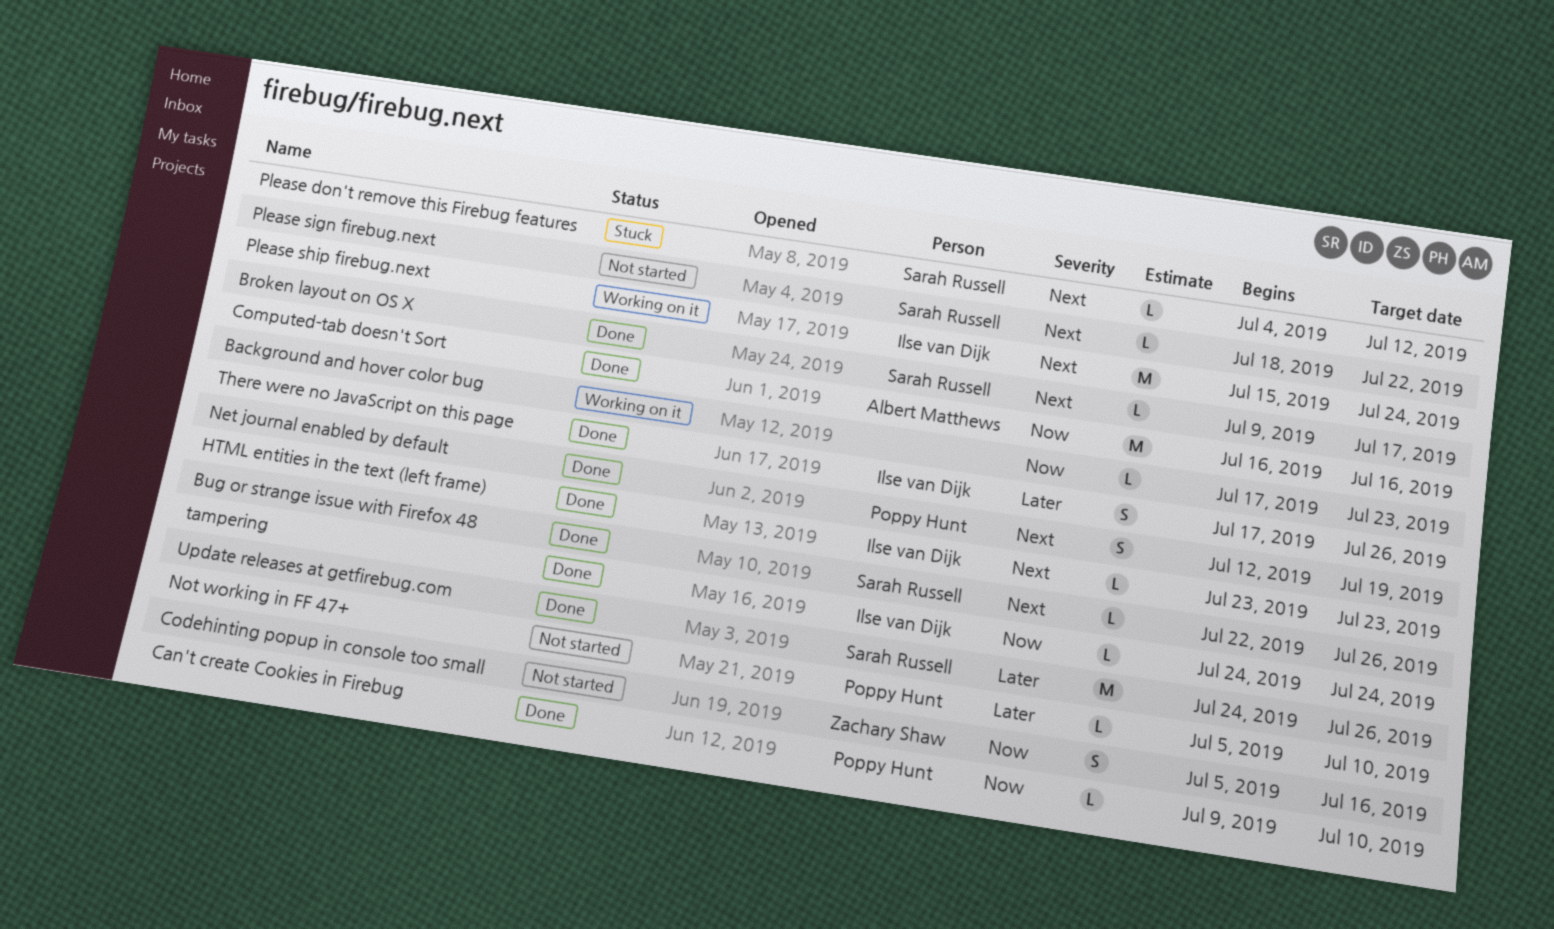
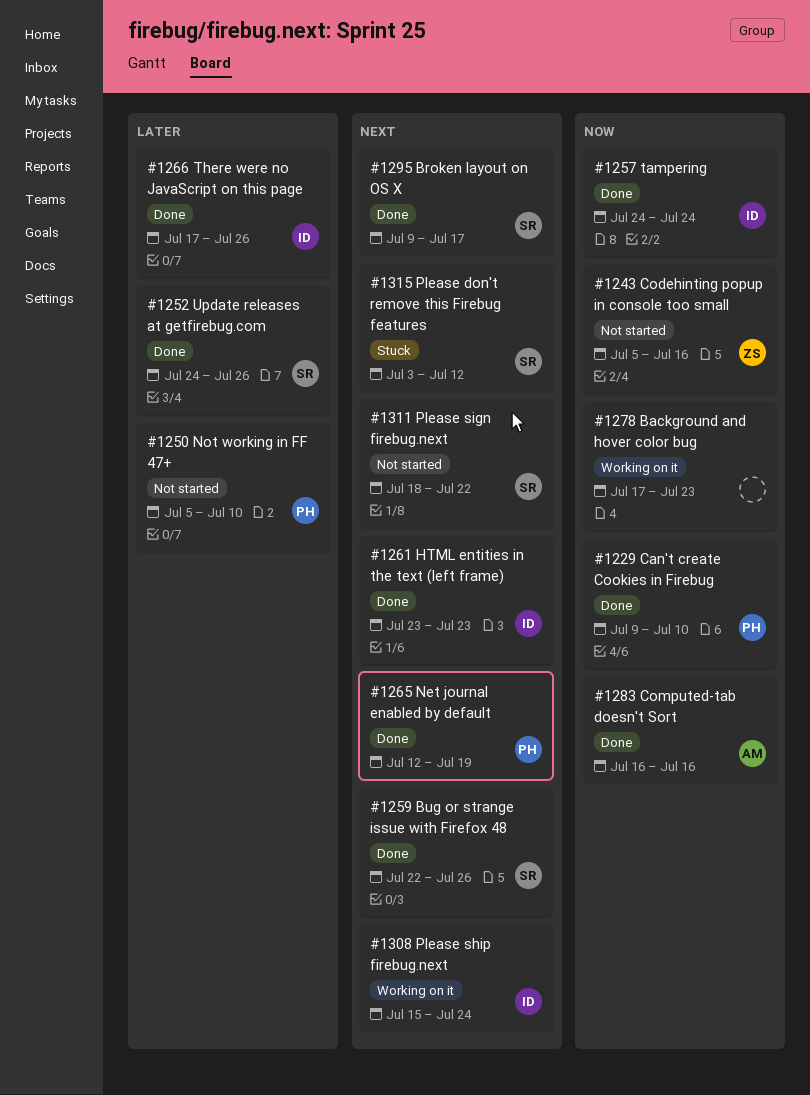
Please don't remove this Firebug features, start: Jul 4 -> Jul 3

